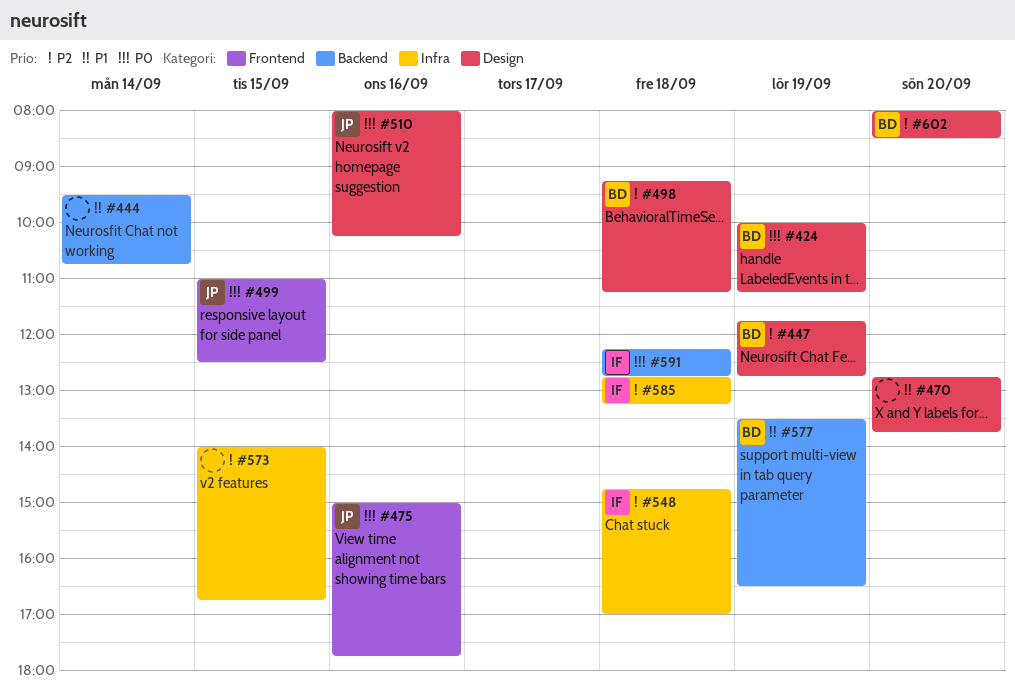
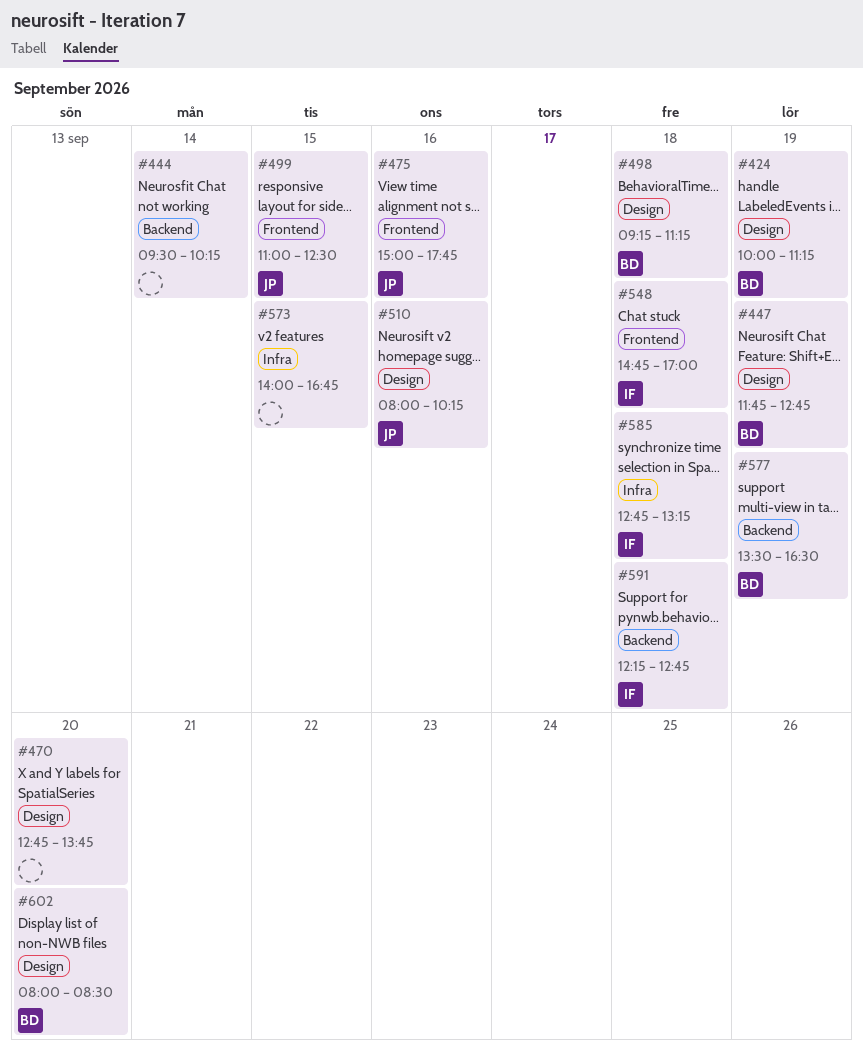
#444, ends: 10:45 -> 10:15
#548, label: Infra -> Frontend

